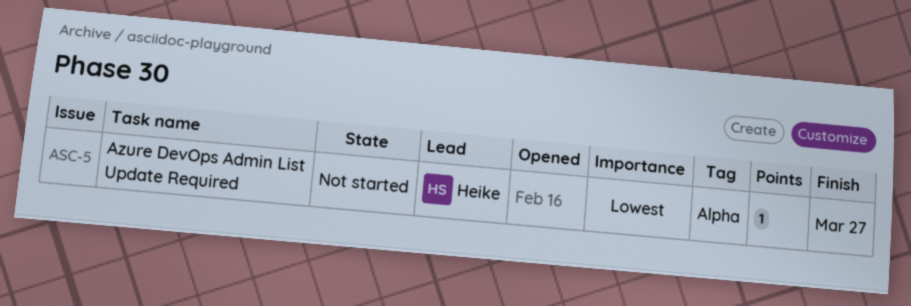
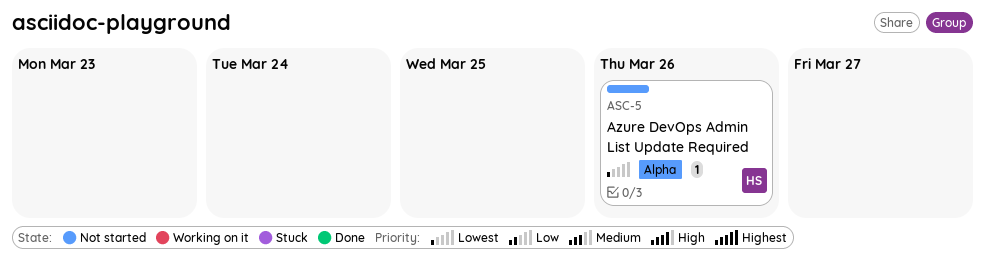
ASC-5, due: Mar 27 -> Mar 26

